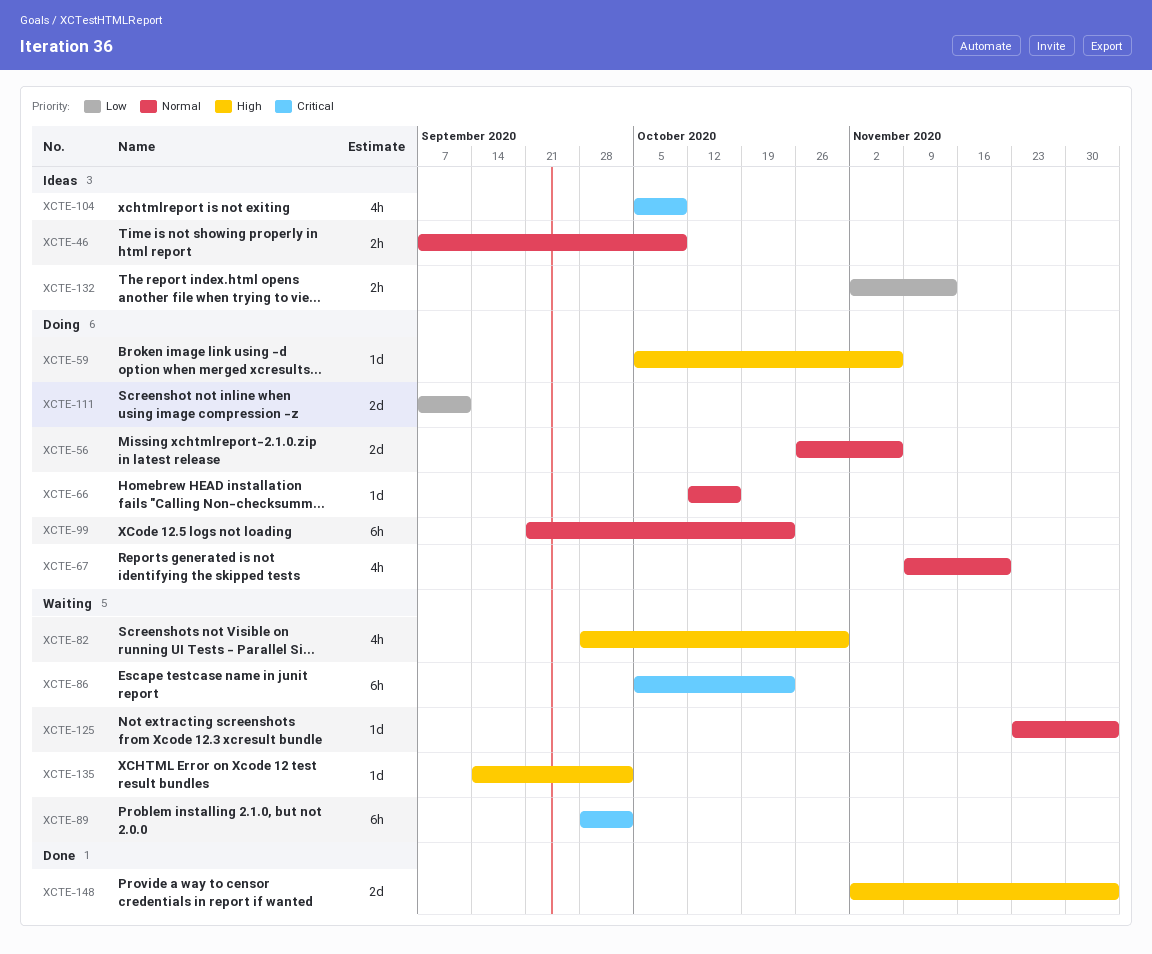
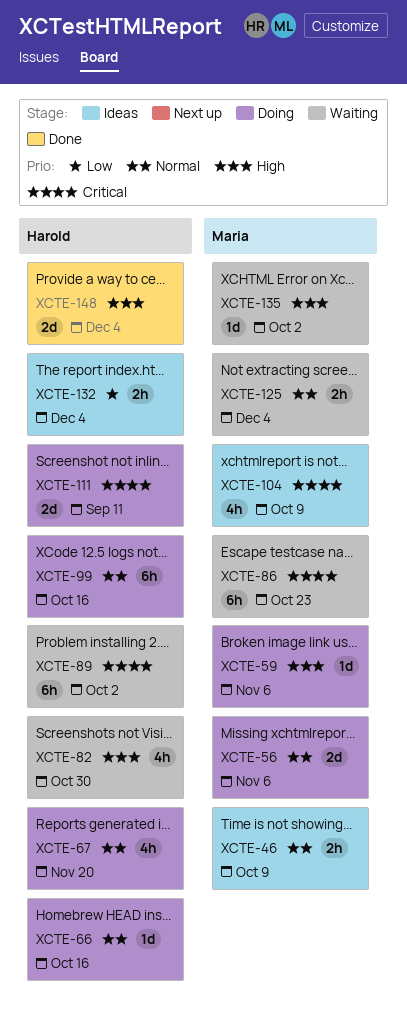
XCTE-99, due: Oct 23 -> Oct 16
XCTE-111, priority: Low -> Critical
XCTE-125, estimate: 1d -> 2h
XCTE-132, due: Nov 13 -> Dec 4

